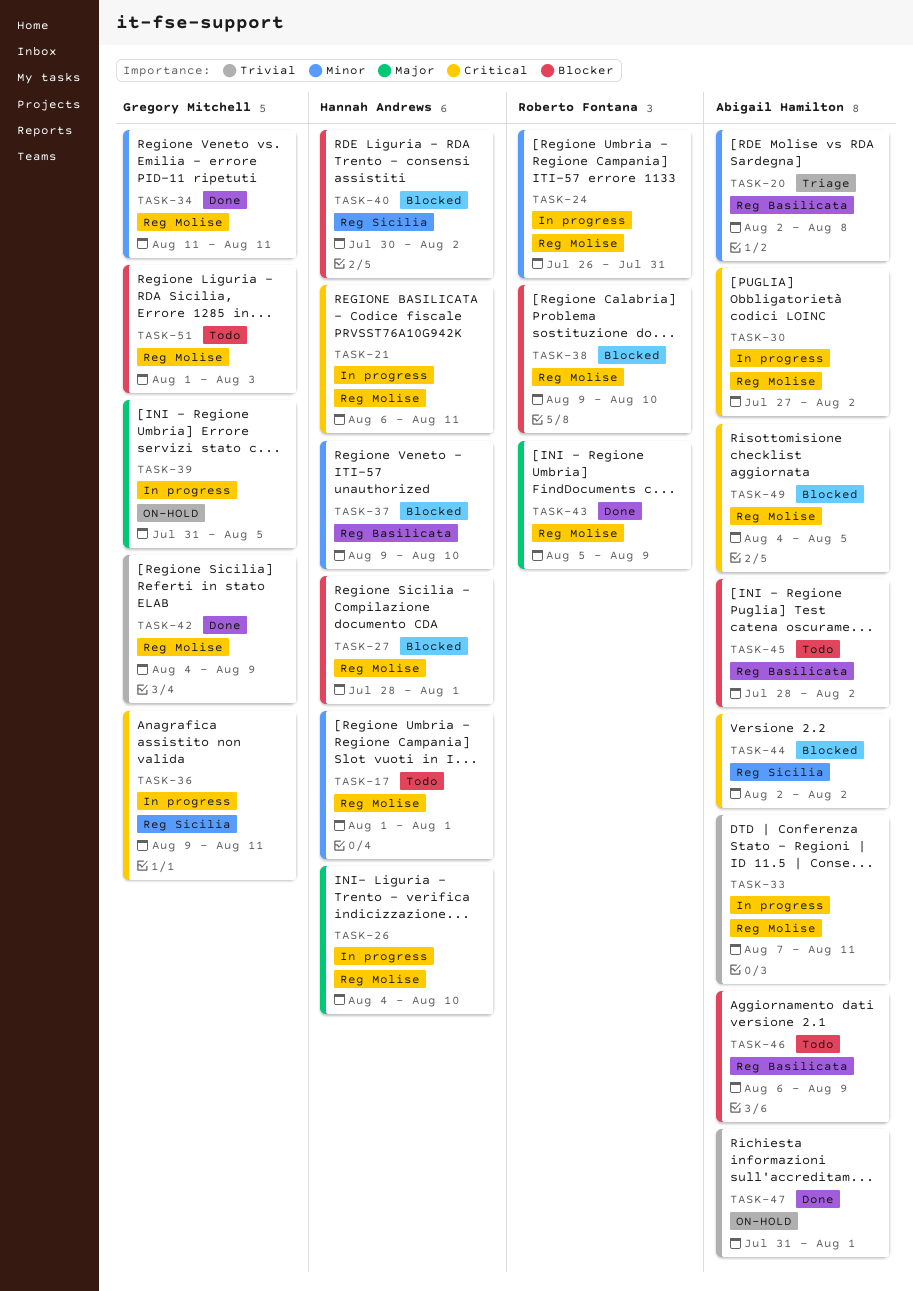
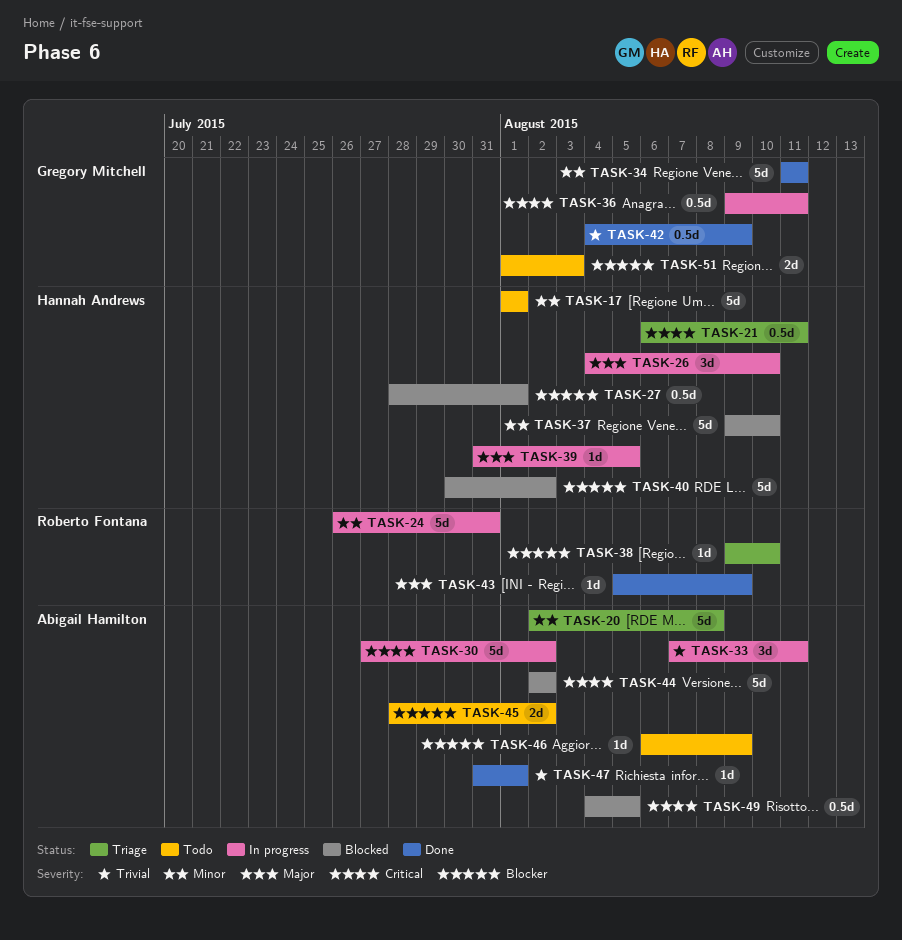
TASK-21, status: In progress -> Triage
TASK-38, status: Blocked -> Triage
TASK-39, owner: Gregory Mitchell -> Hannah Andrews

